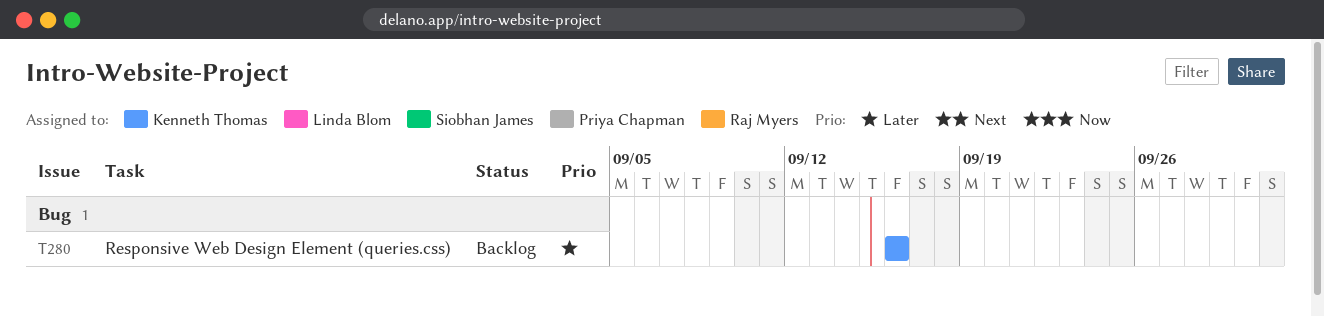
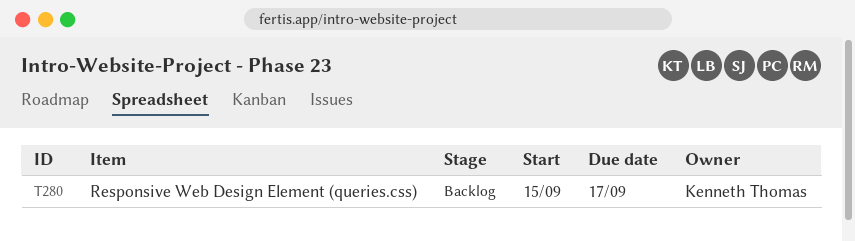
T280, start: Sep 16 -> Sep 15
T280, due: Sep 16 -> Sep 17

